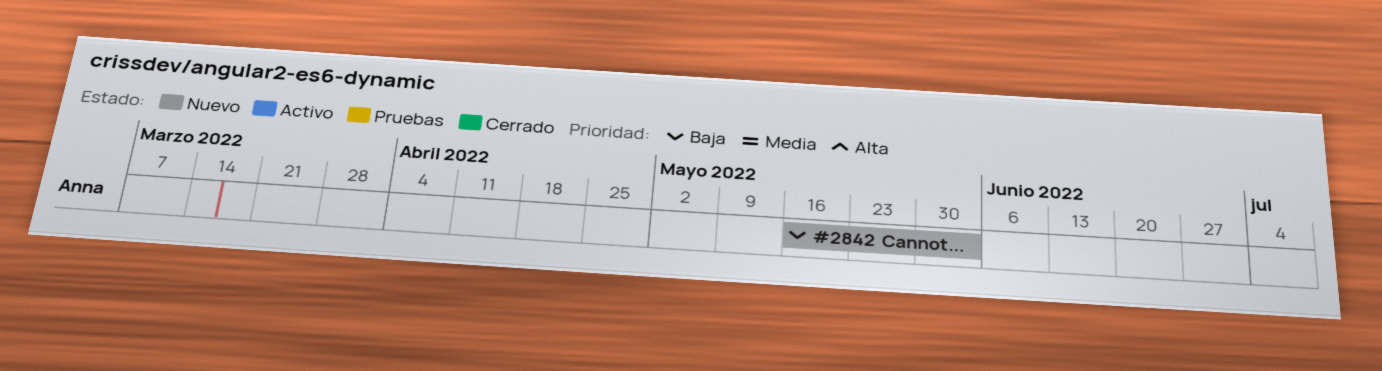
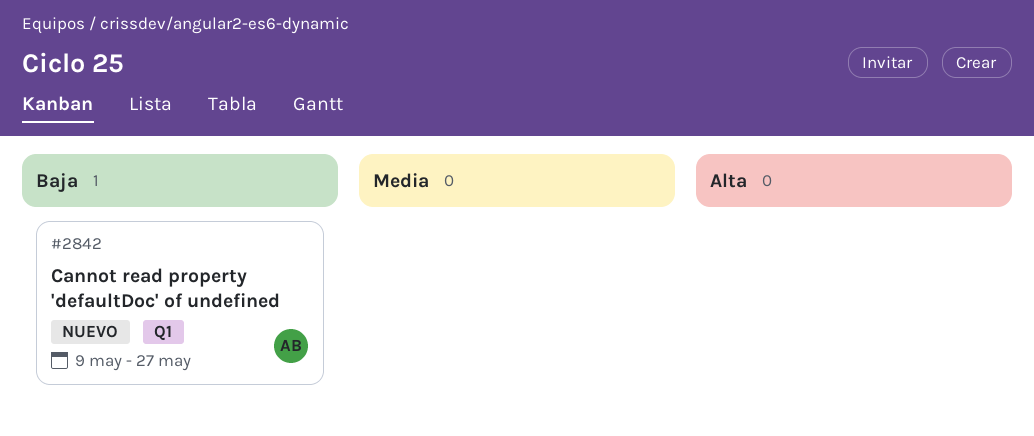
#2842, start: May 16 -> May 9
#2842, due: Jun 3 -> May 27

